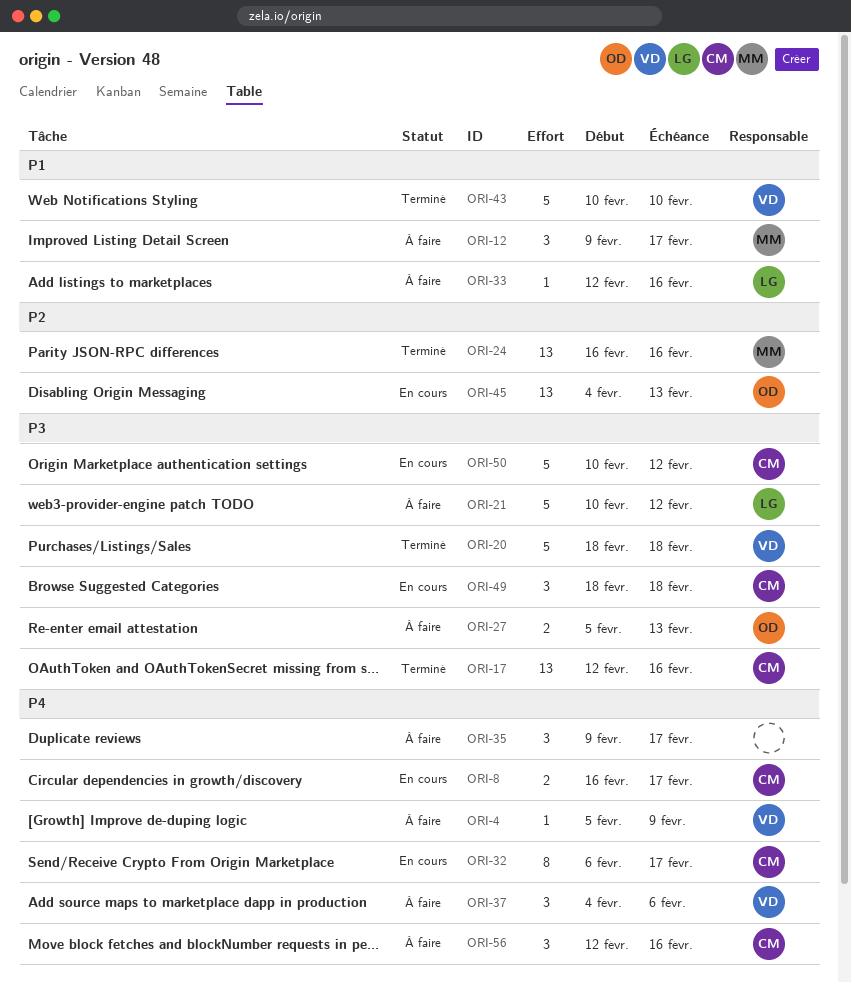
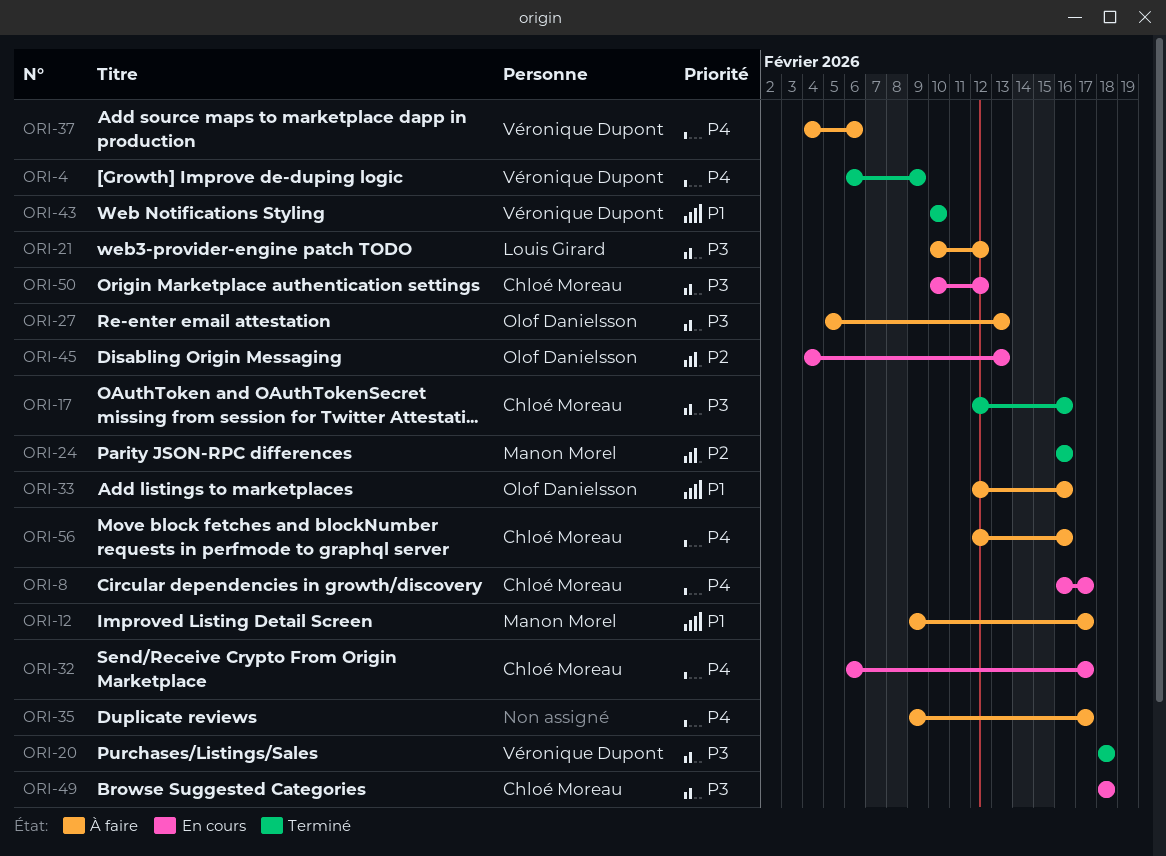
ORI-4, status: À faire -> Terminé
ORI-4, start: Feb 5 -> Feb 6
ORI-33, owner: Louis Girard -> Olof Danielsson

